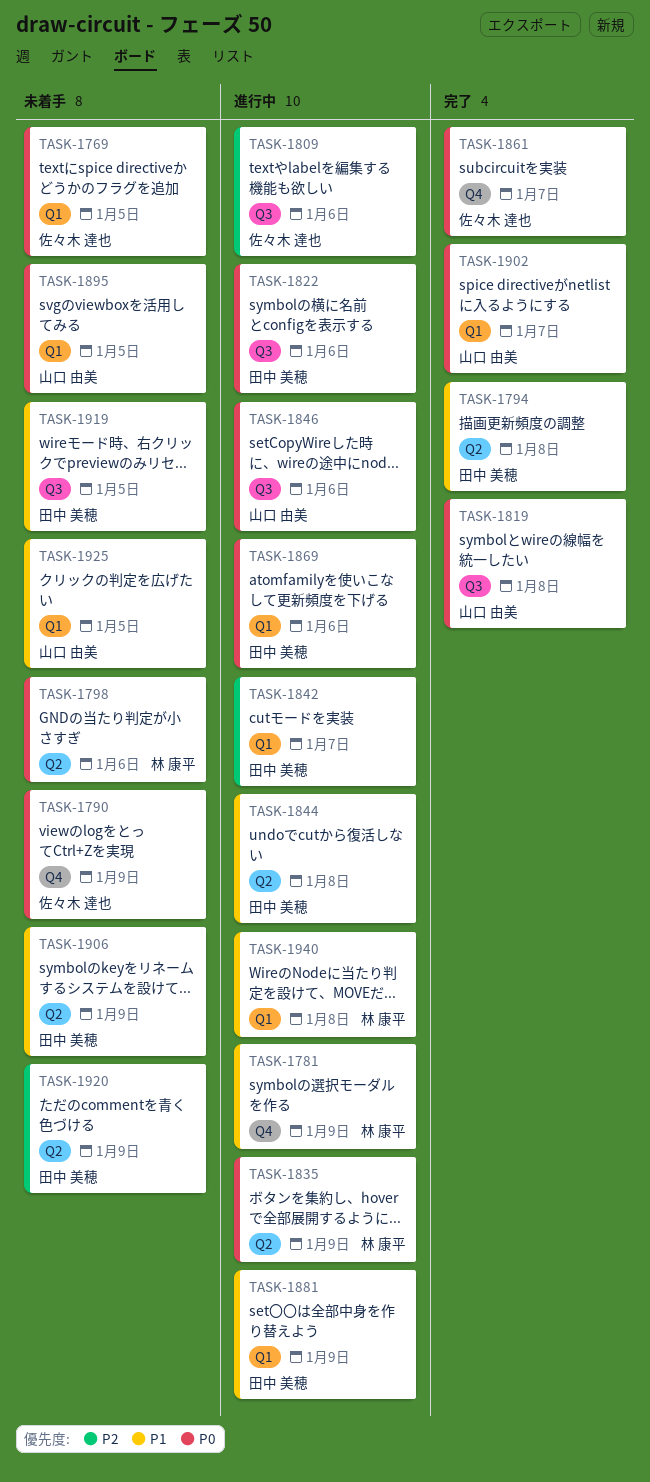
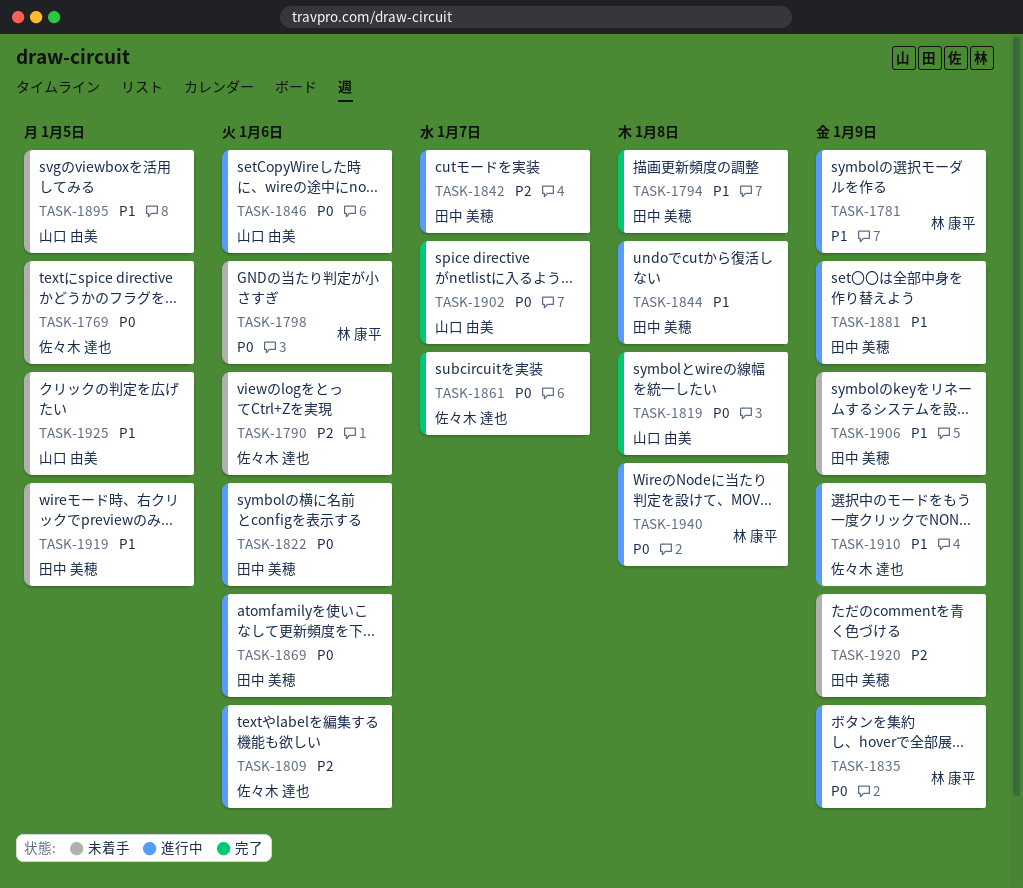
TASK-1790, priority: P0 -> P2
TASK-1790, due: Jan 9 -> Jan 6
TASK-1895, priority: P0 -> P1
TASK-1910: none -> present
TASK-1940, priority: P1 -> P0

